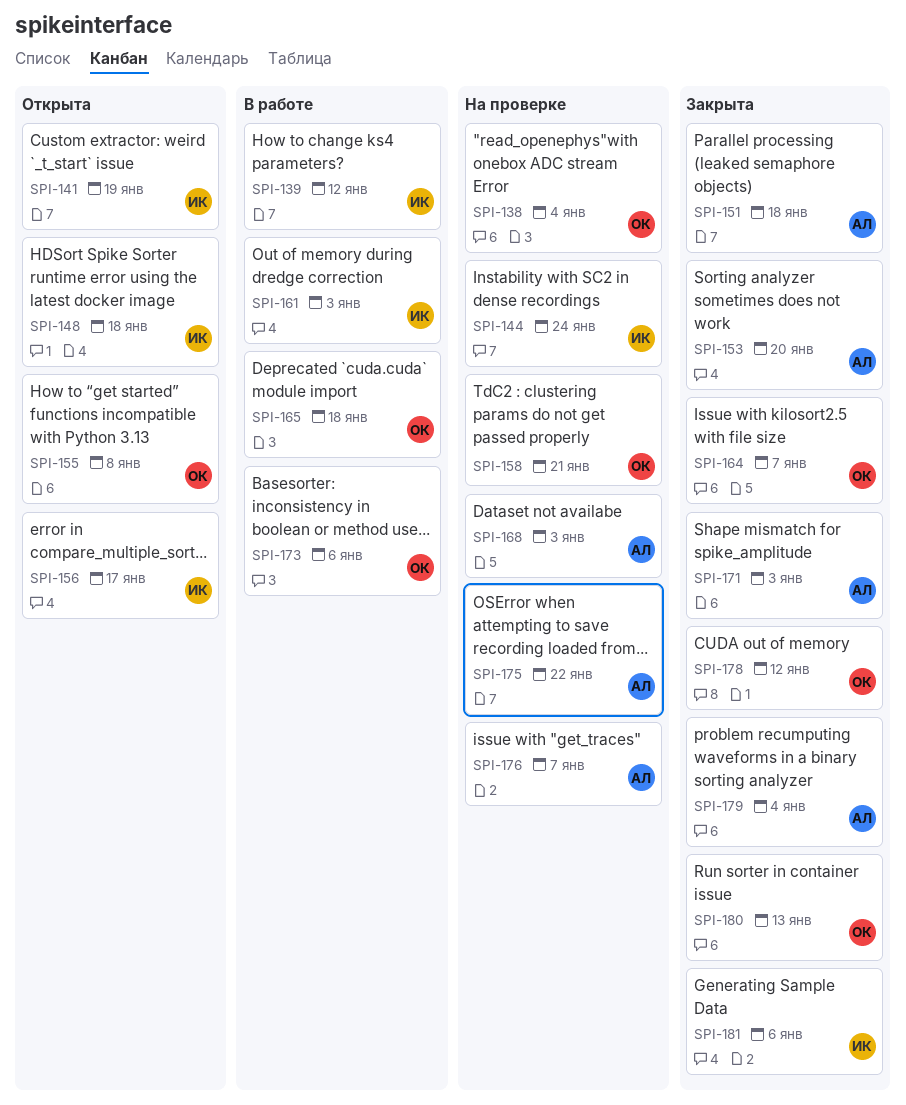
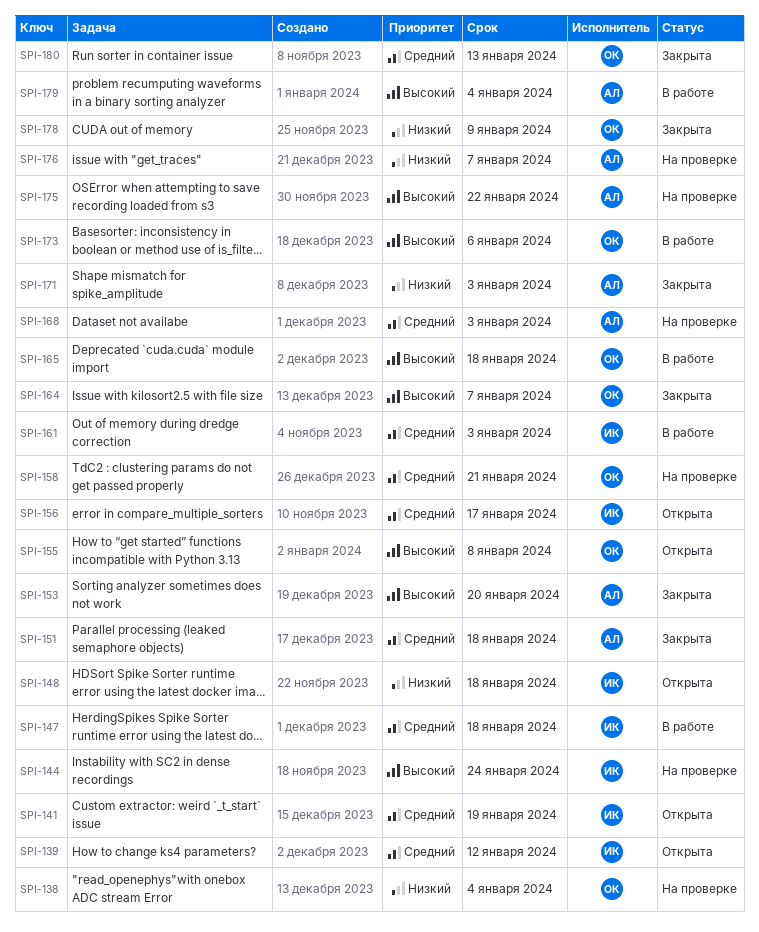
SPI-139, status: В работе -> Открыта
SPI-147: none -> present
SPI-178, due: Jan 12 -> Jan 9
SPI-179, status: Закрыта -> В работе
SPI-181: present -> none

